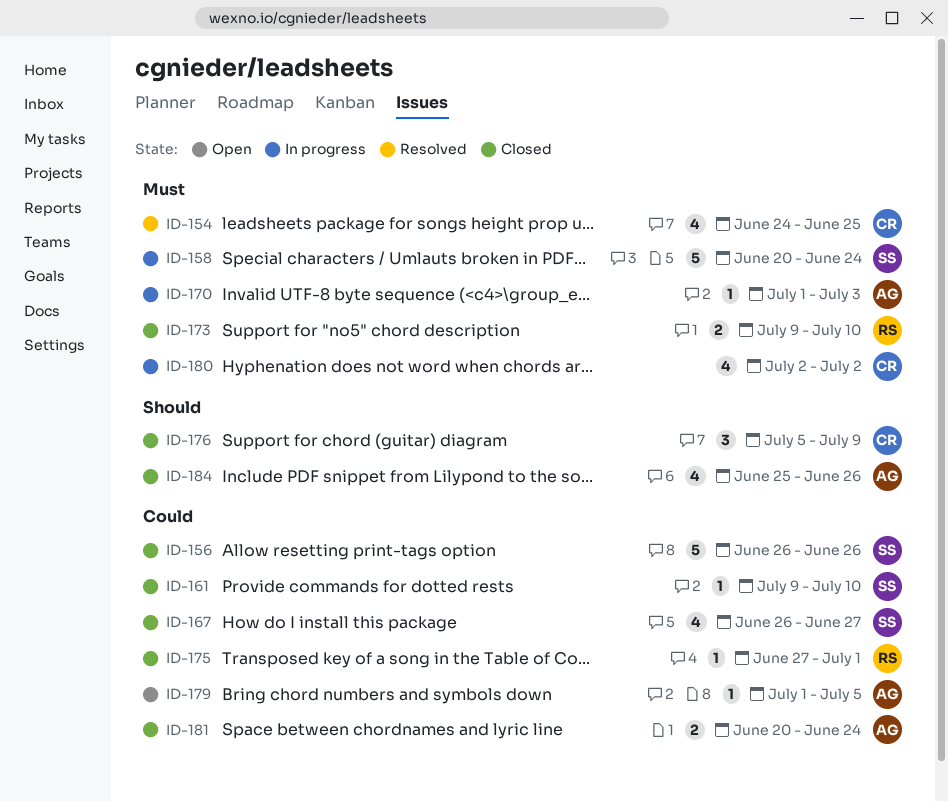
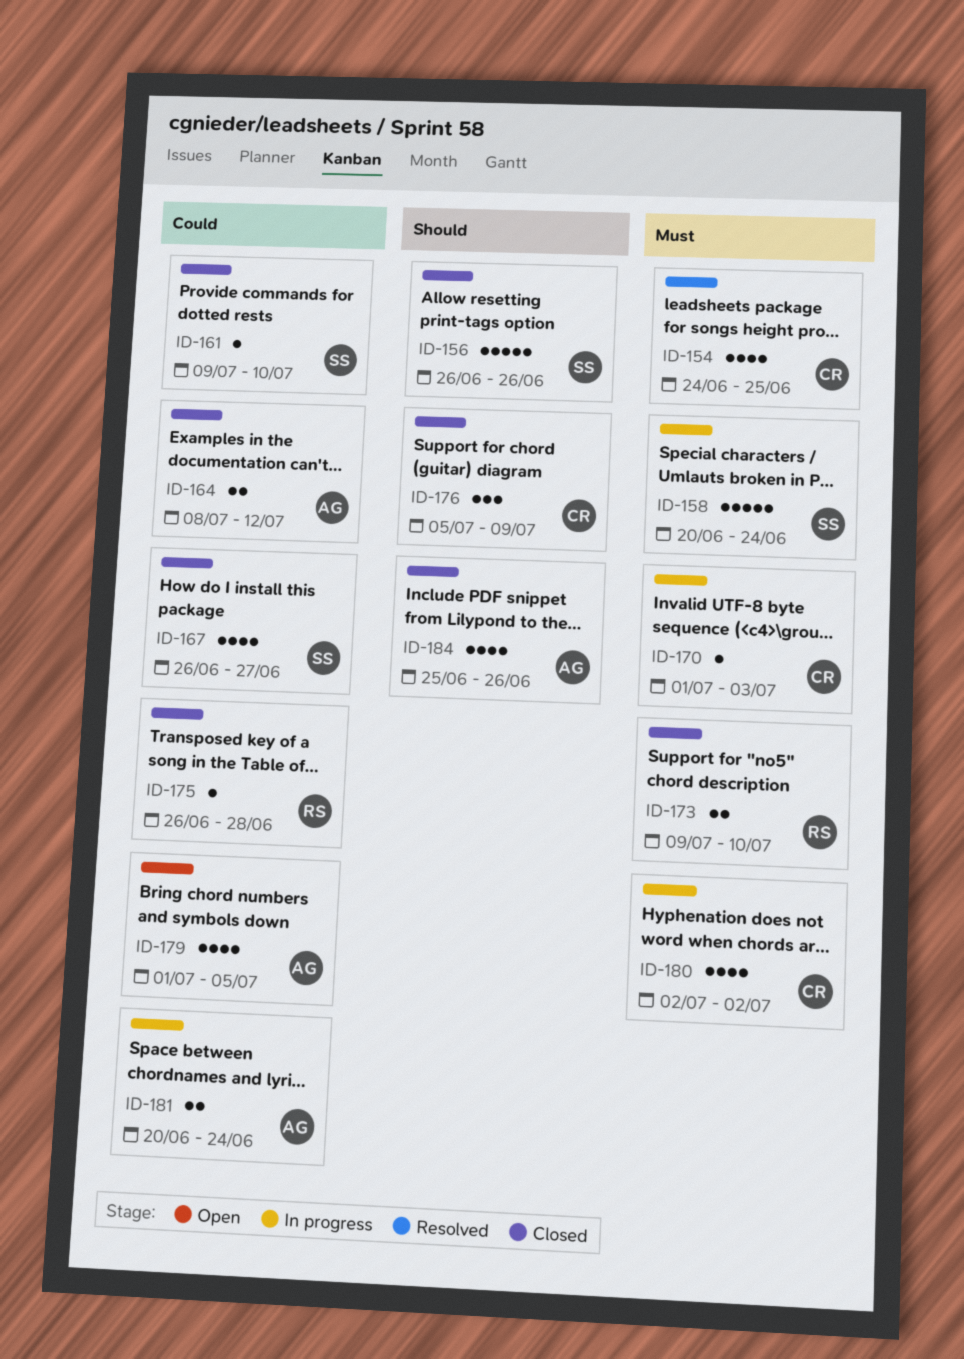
ID-156, priority: Could -> Should
ID-164: none -> present
ID-170, owner: AG -> CR
ID-175, start: Jun 27 -> Jun 26
ID-175, due: Jul 1 -> Jun 28
ID-179, estimate: 1 -> 4
ID-181, status: Closed -> In progress

